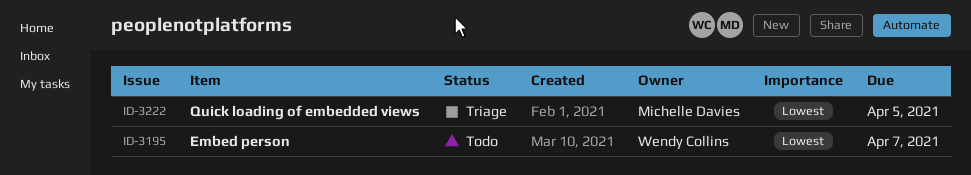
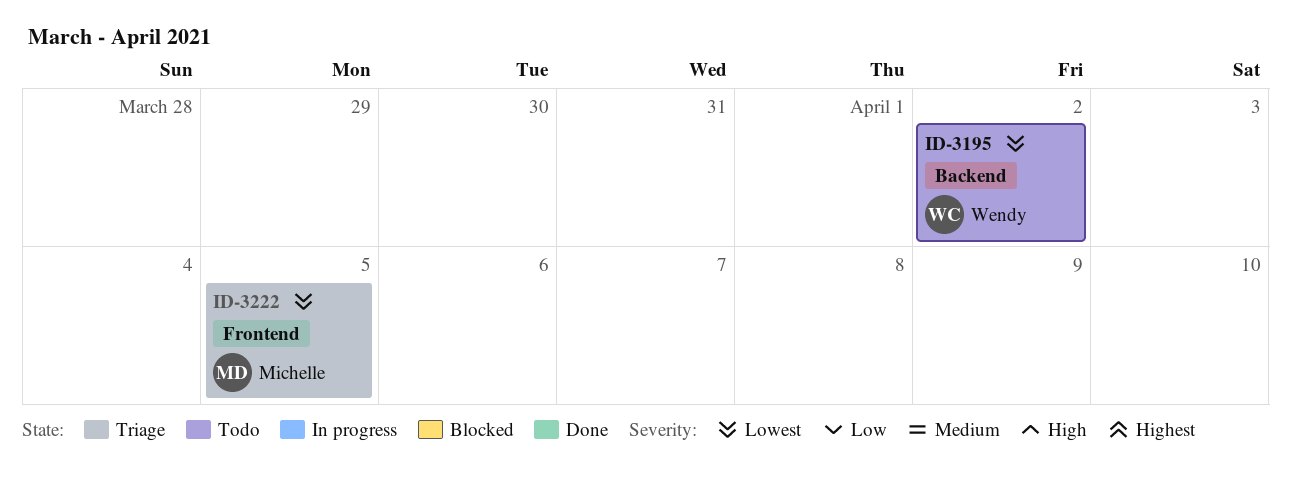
ID-3195, due: Apr 7 -> Apr 2

